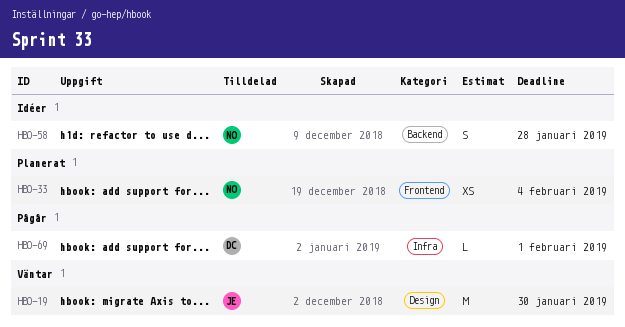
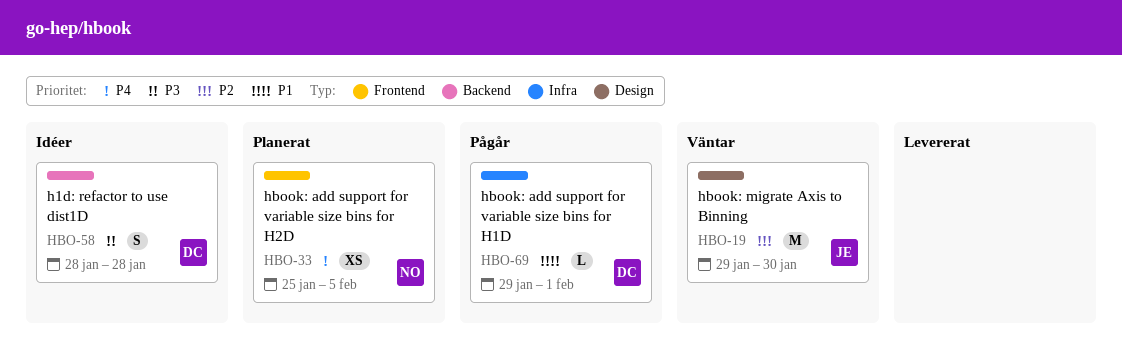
HBO-33, due: Feb 4 -> Feb 5
HBO-58, owner: NO -> DC

